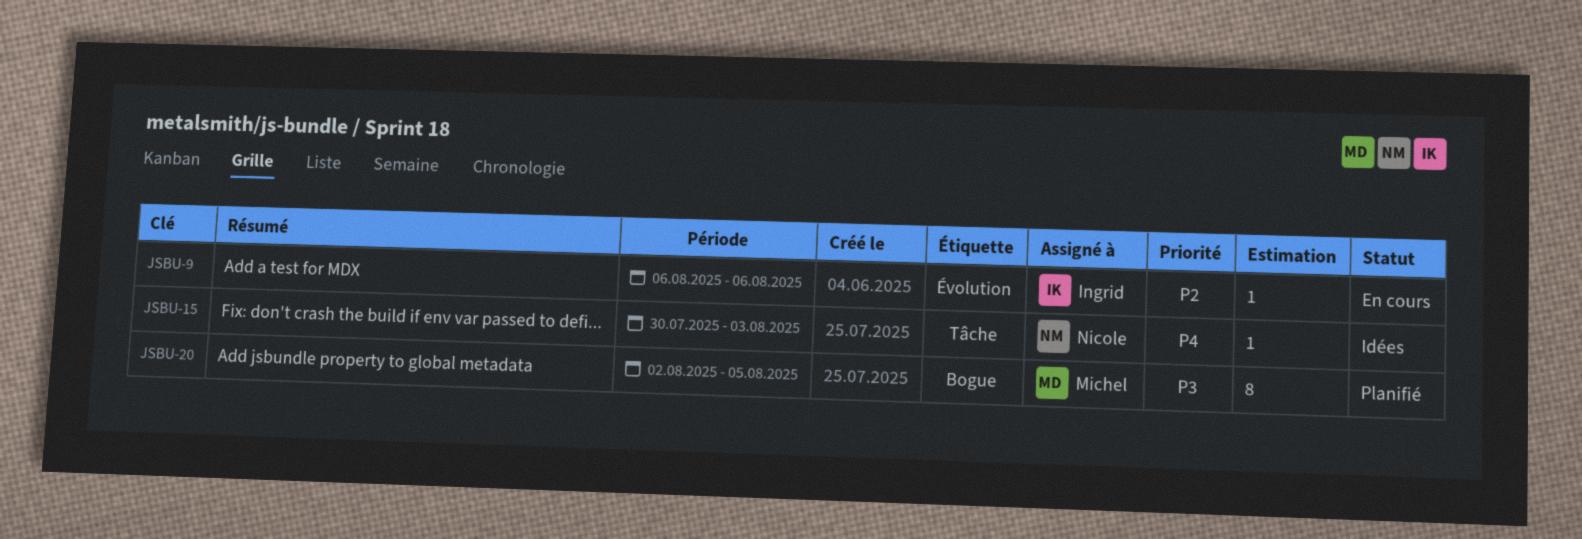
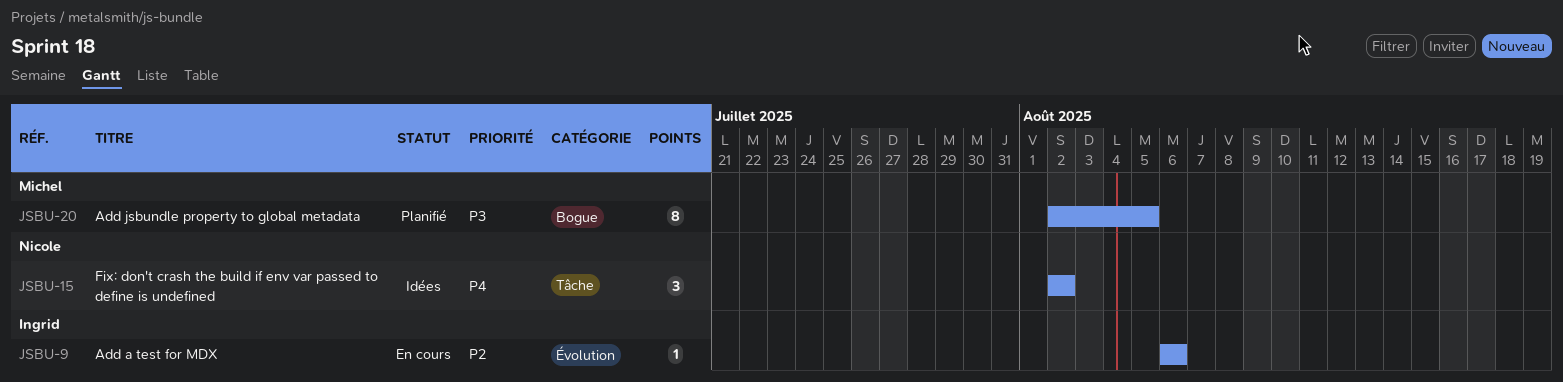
JSBU-15, estimate: 1 -> 3
JSBU-15, start: Jul 30 -> Aug 2
JSBU-15, due: Aug 3 -> Aug 2

